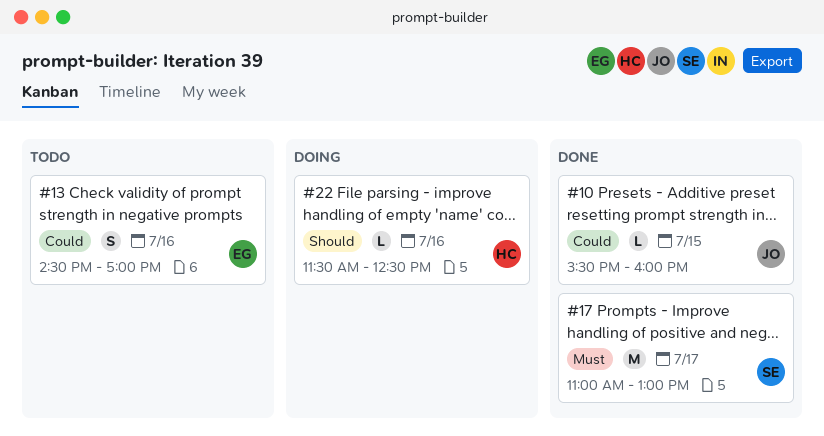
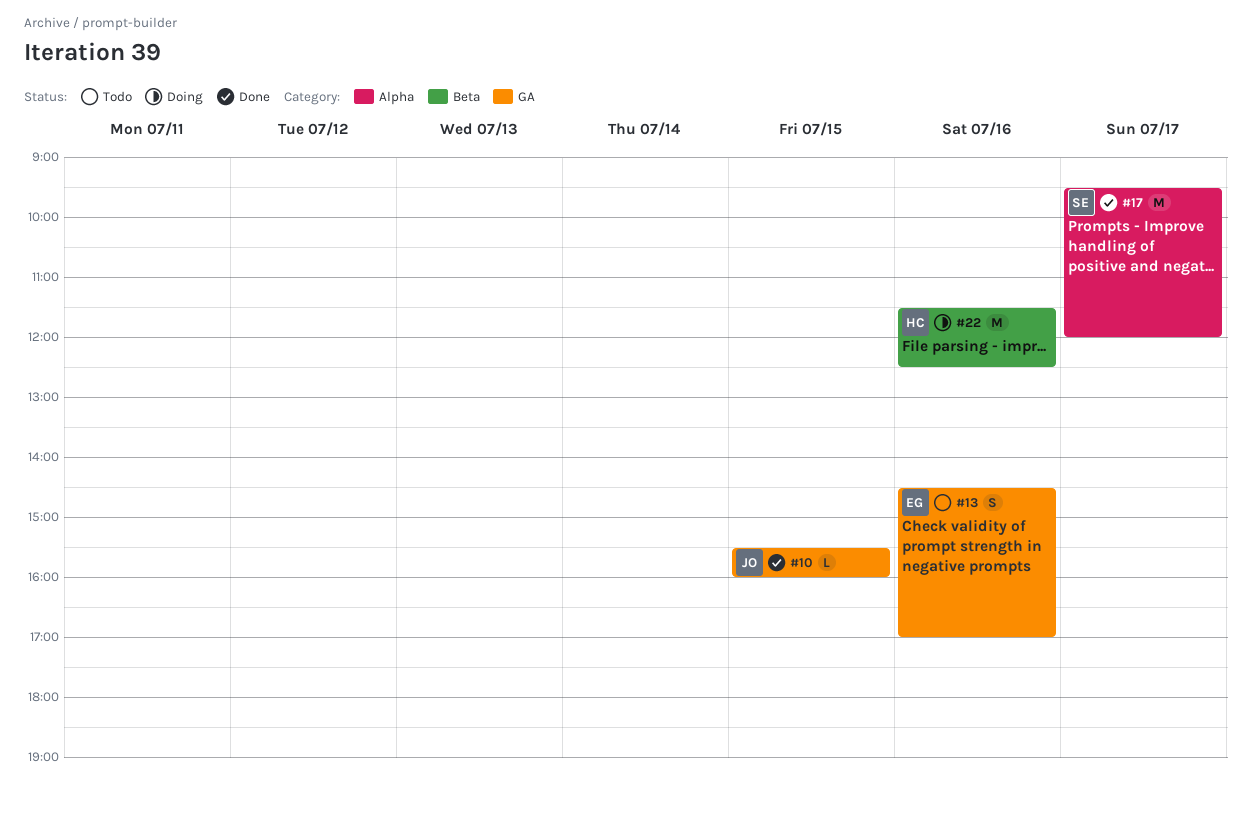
#17, begins: 11:00 -> 09:30
#17, ends: 13:00 -> 12:00
#22, estimate: L -> M

